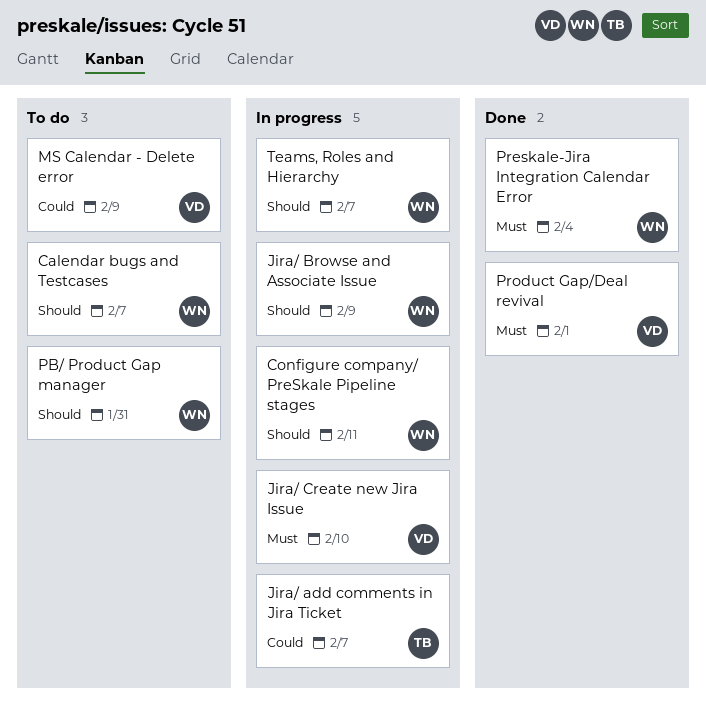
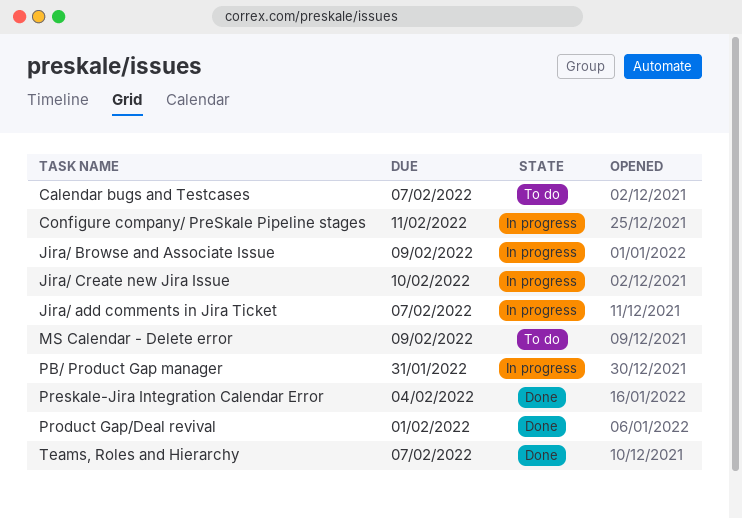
PB/ Product Gap manager, status: To do -> In progress
Teams, Roles and Hierarchy, status: In progress -> Done

